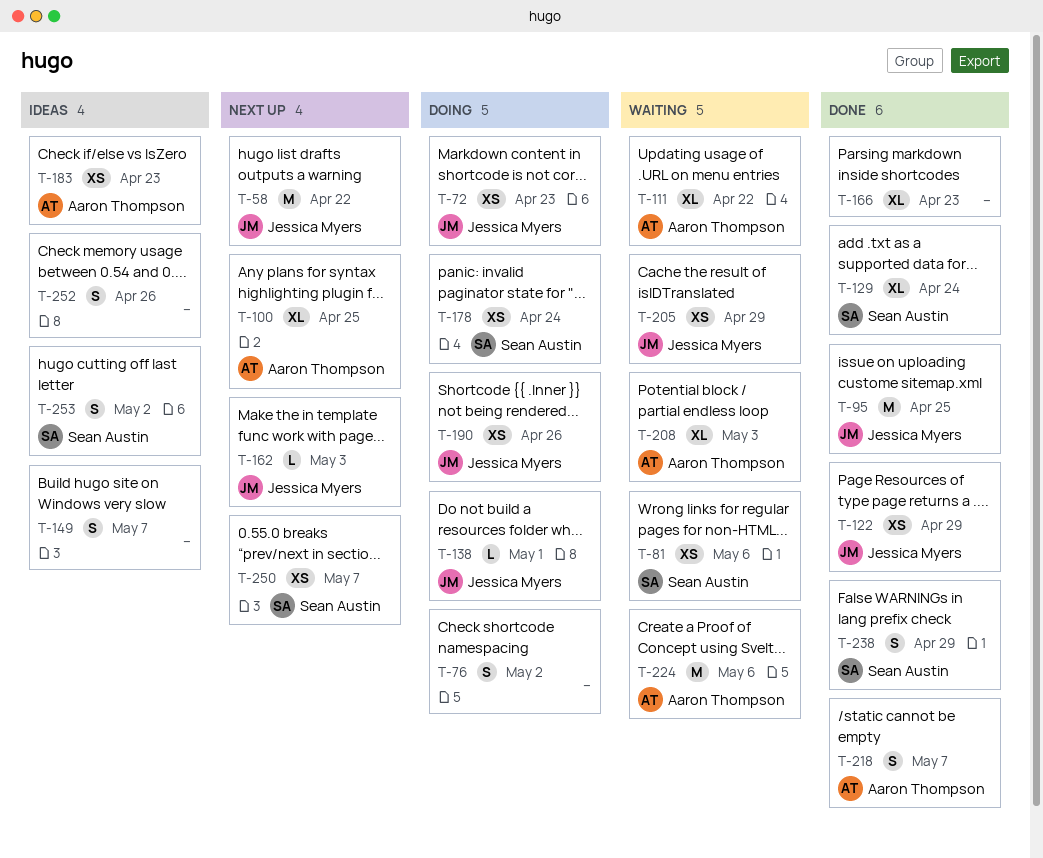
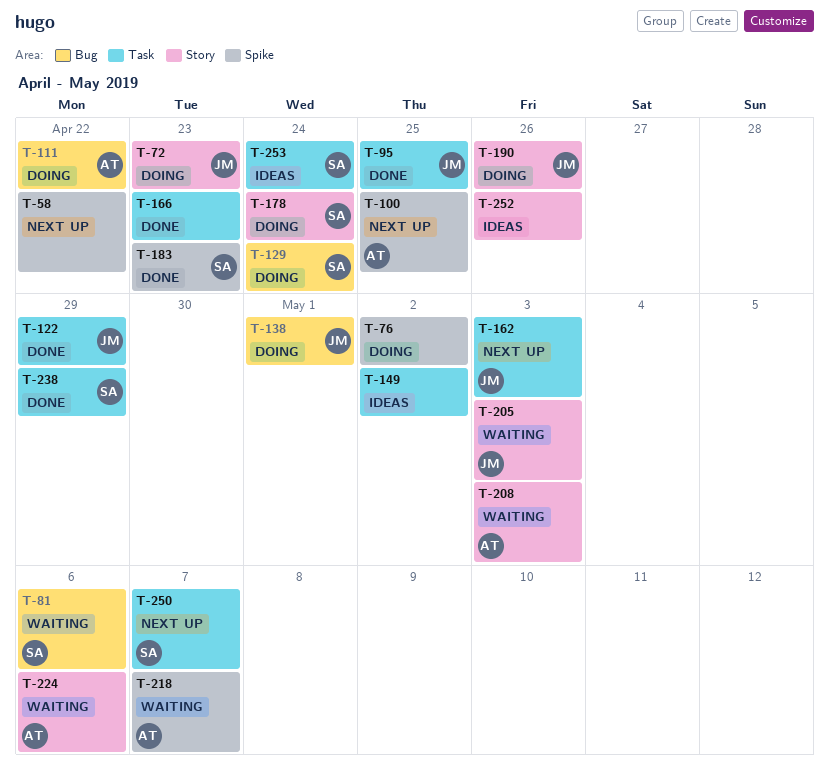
T-58, owner: Jessica Myers -> none
T-111, status: Waiting -> Doing
T-129, status: Done -> Doing
T-149, due: May 7 -> May 2
T-183, status: Ideas -> Done
T-183, owner: Aaron Thompson -> Sean Austin
T-205, due: Apr 29 -> May 3
T-218, status: Done -> Waiting
T-253, due: May 2 -> Apr 24

